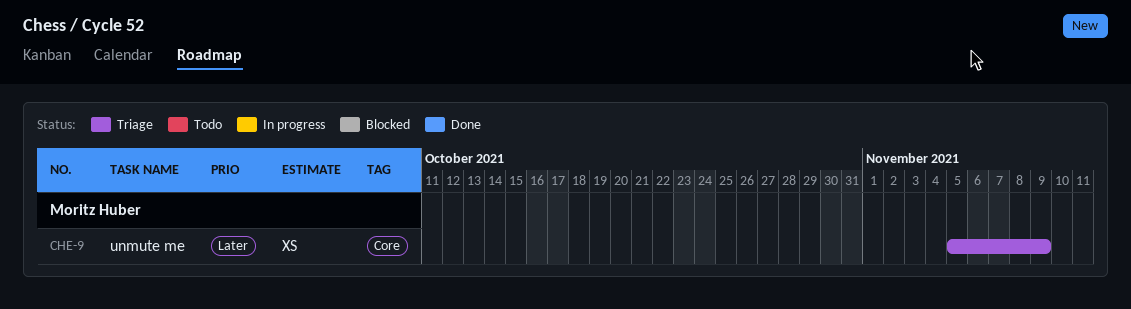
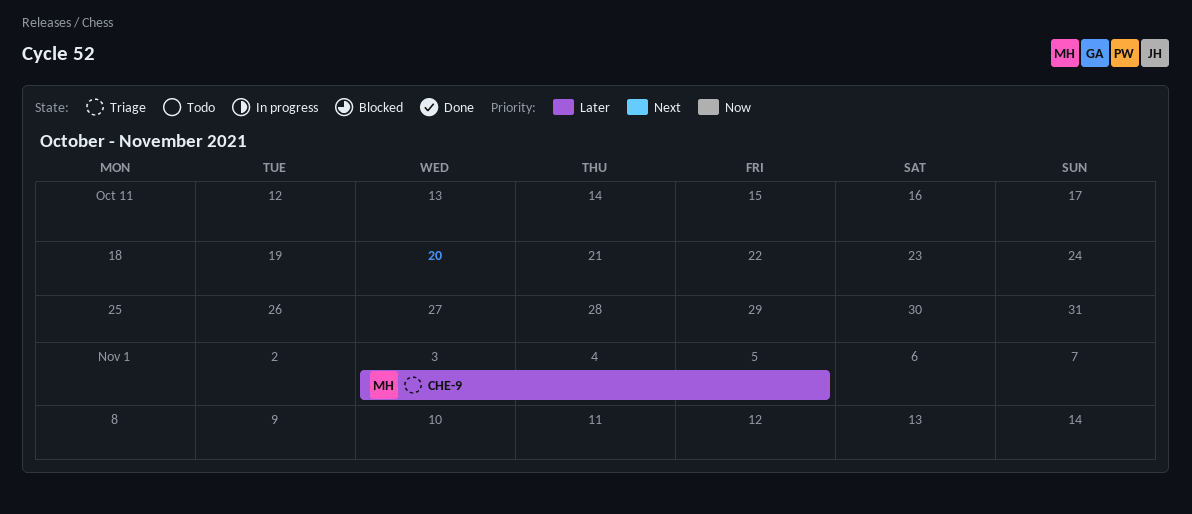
CHE-9, start: Nov 5 -> Nov 3
CHE-9, due: Nov 9 -> Nov 5

